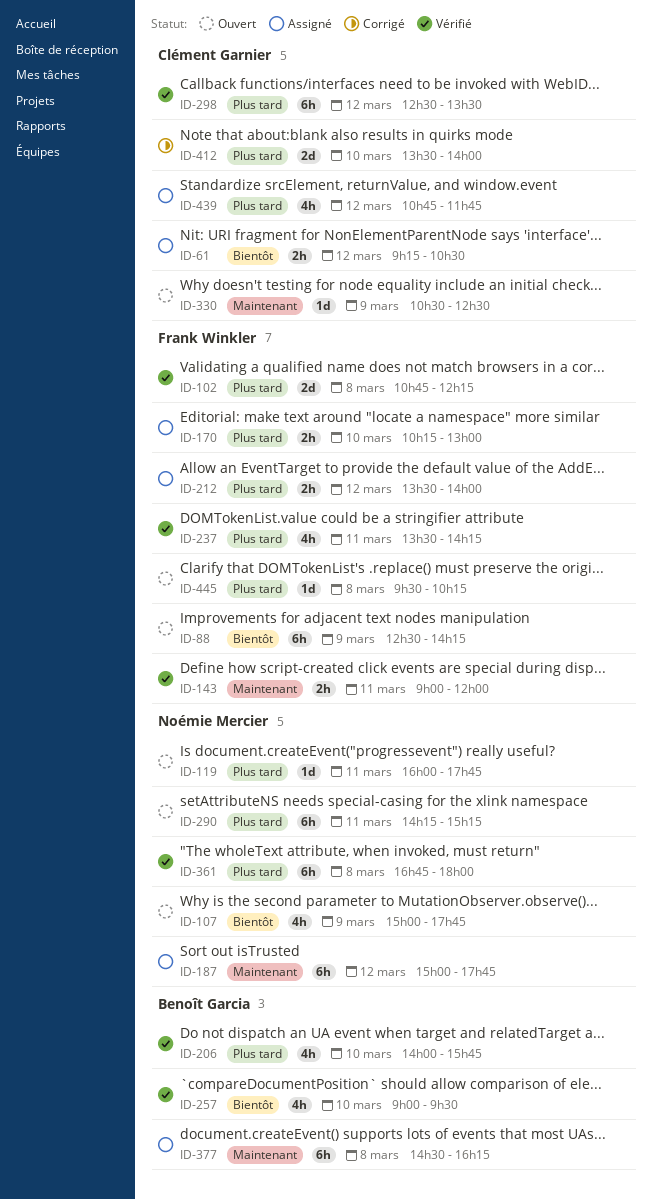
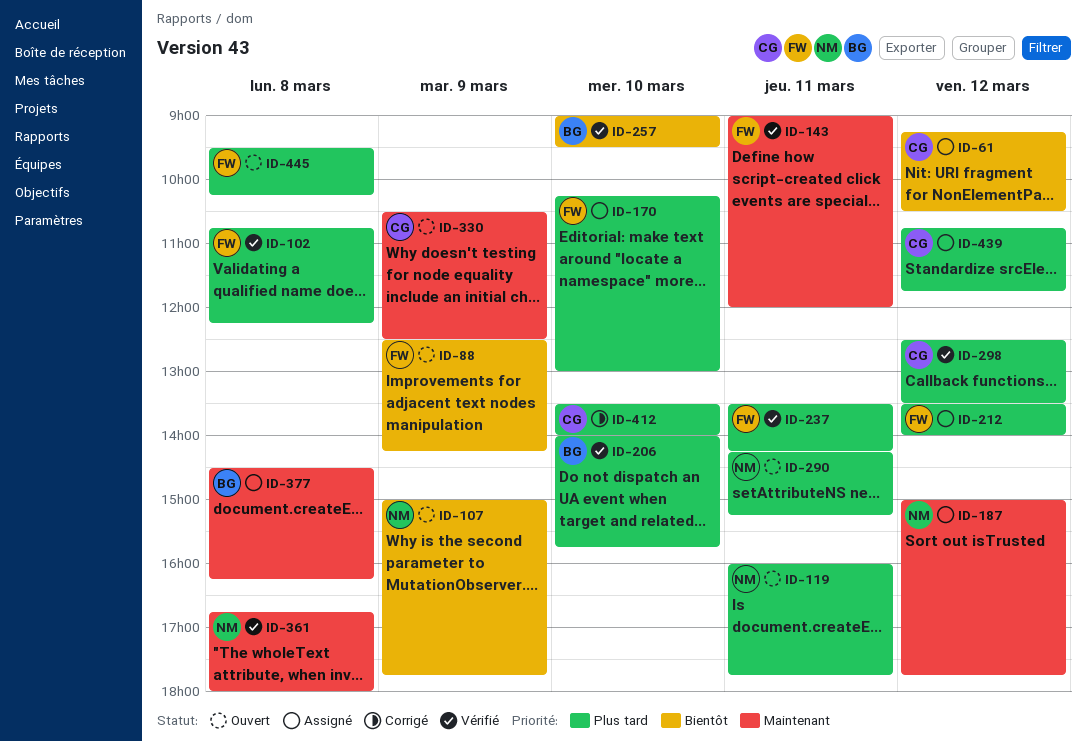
ID-361, priority: Plus tard -> Maintenant

